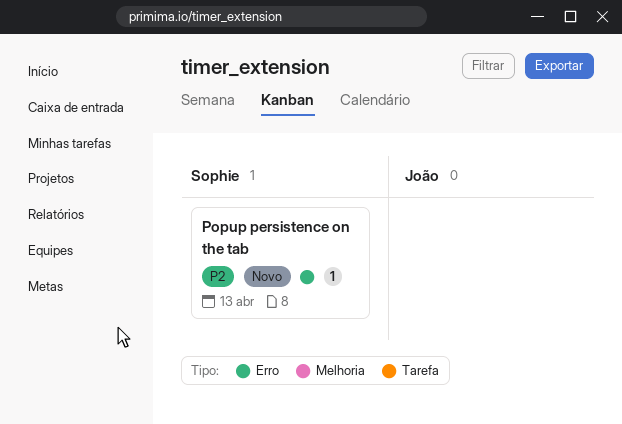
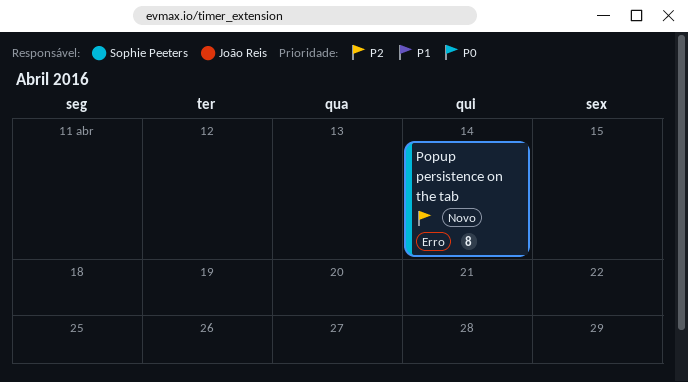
Popup persistence on the tab, estimate: 1 -> 8
Popup persistence on the tab, due: Apr 13 -> Apr 14

